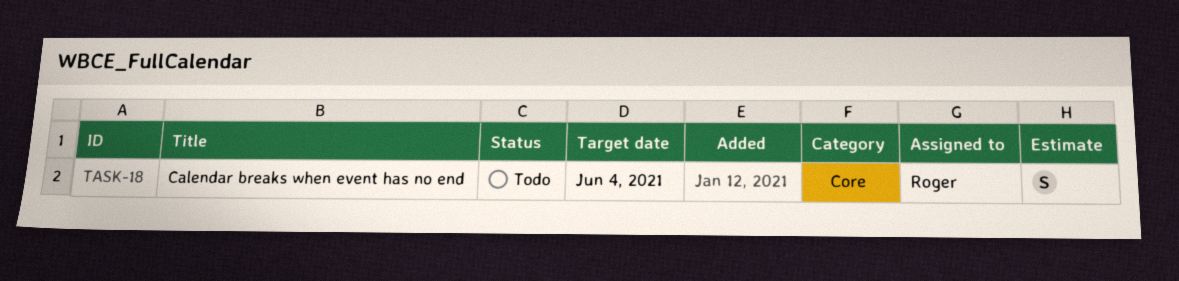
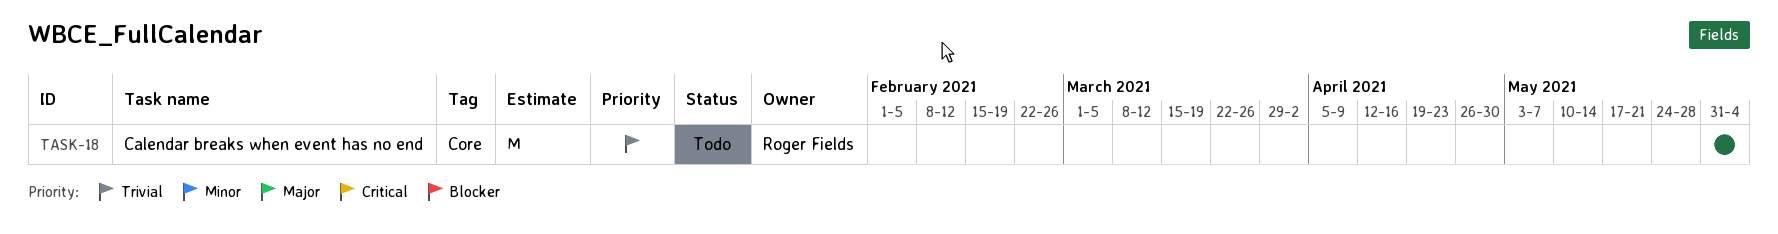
TASK-18, estimate: S -> M

